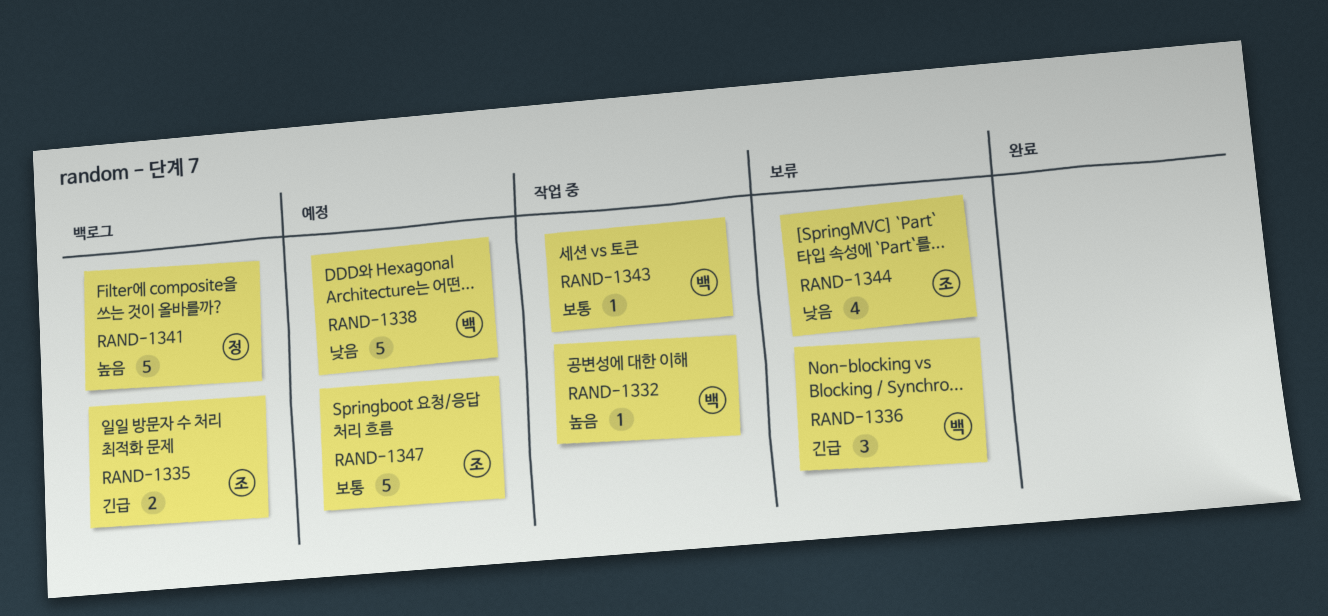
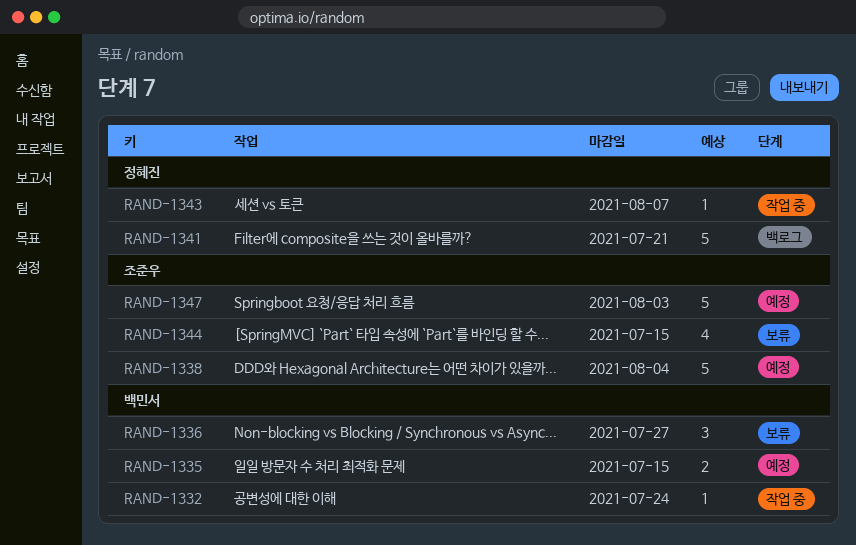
RAND-1335, status: 백로그 -> 예정
RAND-1335, owner: 조준우 -> 백민서
RAND-1338, owner: 백민서 -> 조준우
RAND-1343, owner: 백민서 -> 정혜진

